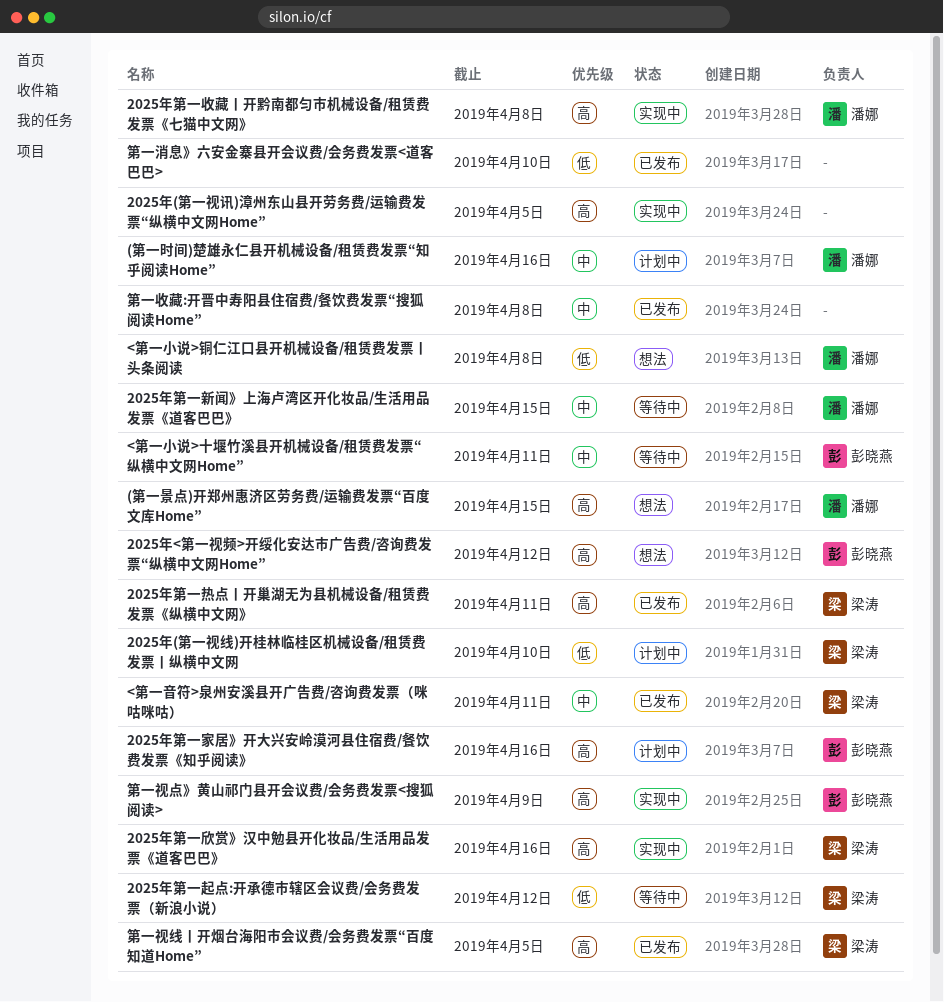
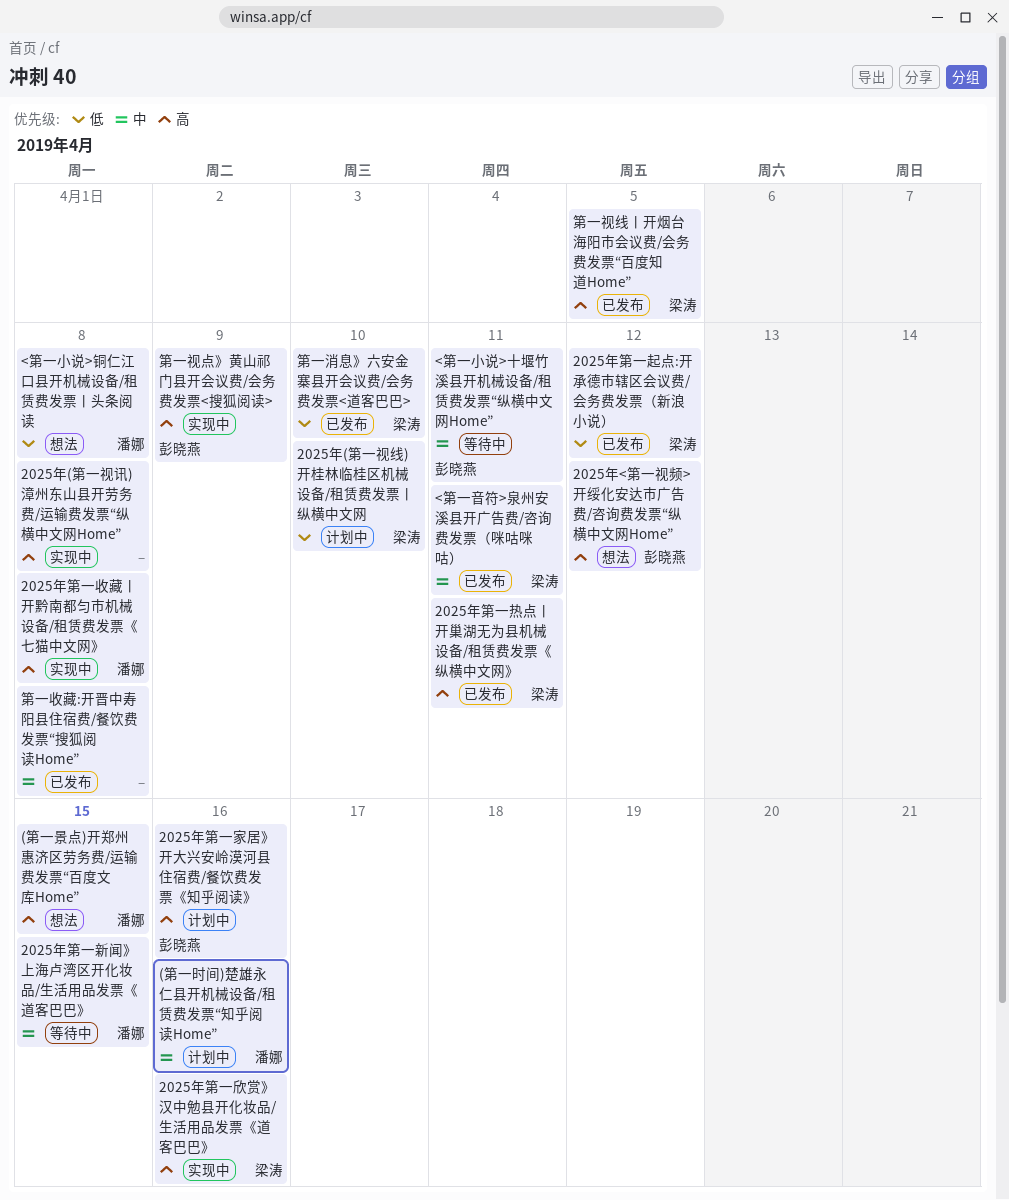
2025年(第一视讯)漳州东山县开劳务费/运输费发票“纵横中文网Home”, due: Apr 5 -> Apr 8
2025年第一起点:开承德市辖区会议费/会务费发票（新浪小说）, status: 等待中 -> 已发布
第一消息》六安金寨县开会议费/会务费发票<道客巴巴>, owner: none -> 梁涛

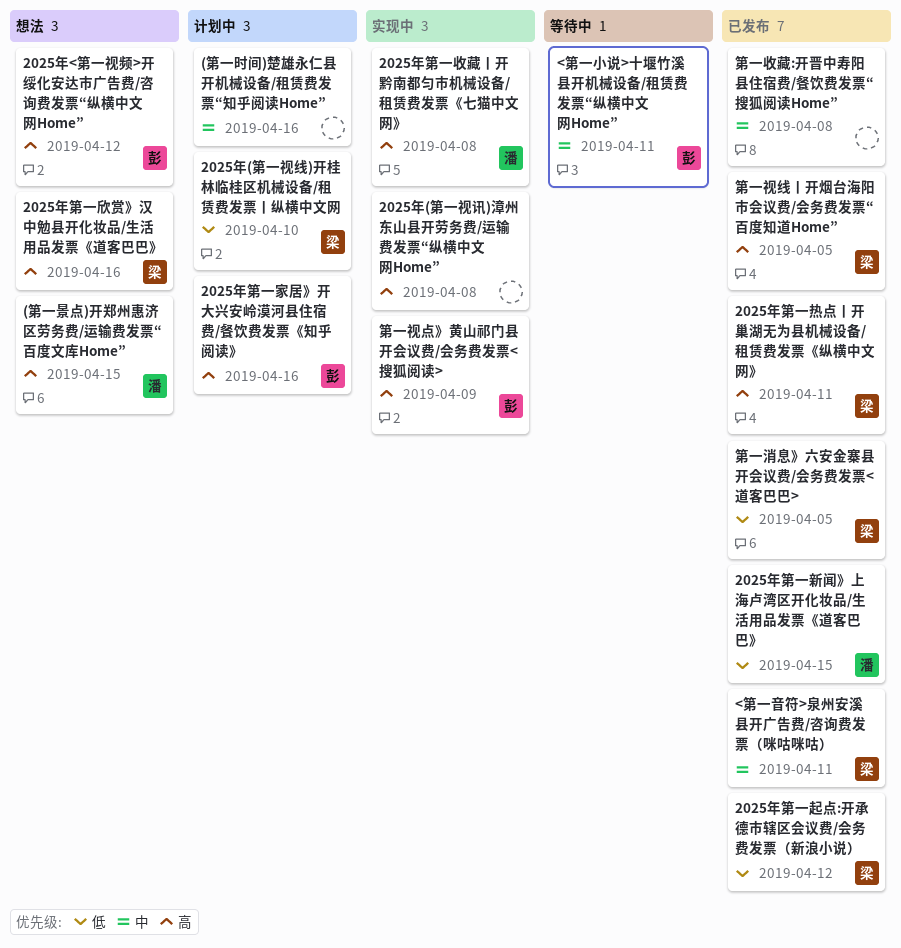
(第一时间)楚雄永仁县开机械设备/租赁费发票“知乎阅读Home”, owner: 潘娜 -> none
2025年第一新闻》上海卢湾区开化妆品/生活用品发票《道客巴巴》, status: 等待中 -> 已发布
2025年第一新闻》上海卢湾区开化妆品/生活用品发票《道客巴巴》, priority: 中 -> 低
2025年第一欣赏》汉中勉县开化妆品/生活用品发票《道客巴巴》, status: 实现中 -> 想法
<第一小说>铜仁江口县开机械设备/租赁费发票丨头条阅读: present -> none
第一消息》六安金寨县开会议费/会务费发票<道客巴巴>, due: Apr 10 -> Apr 5

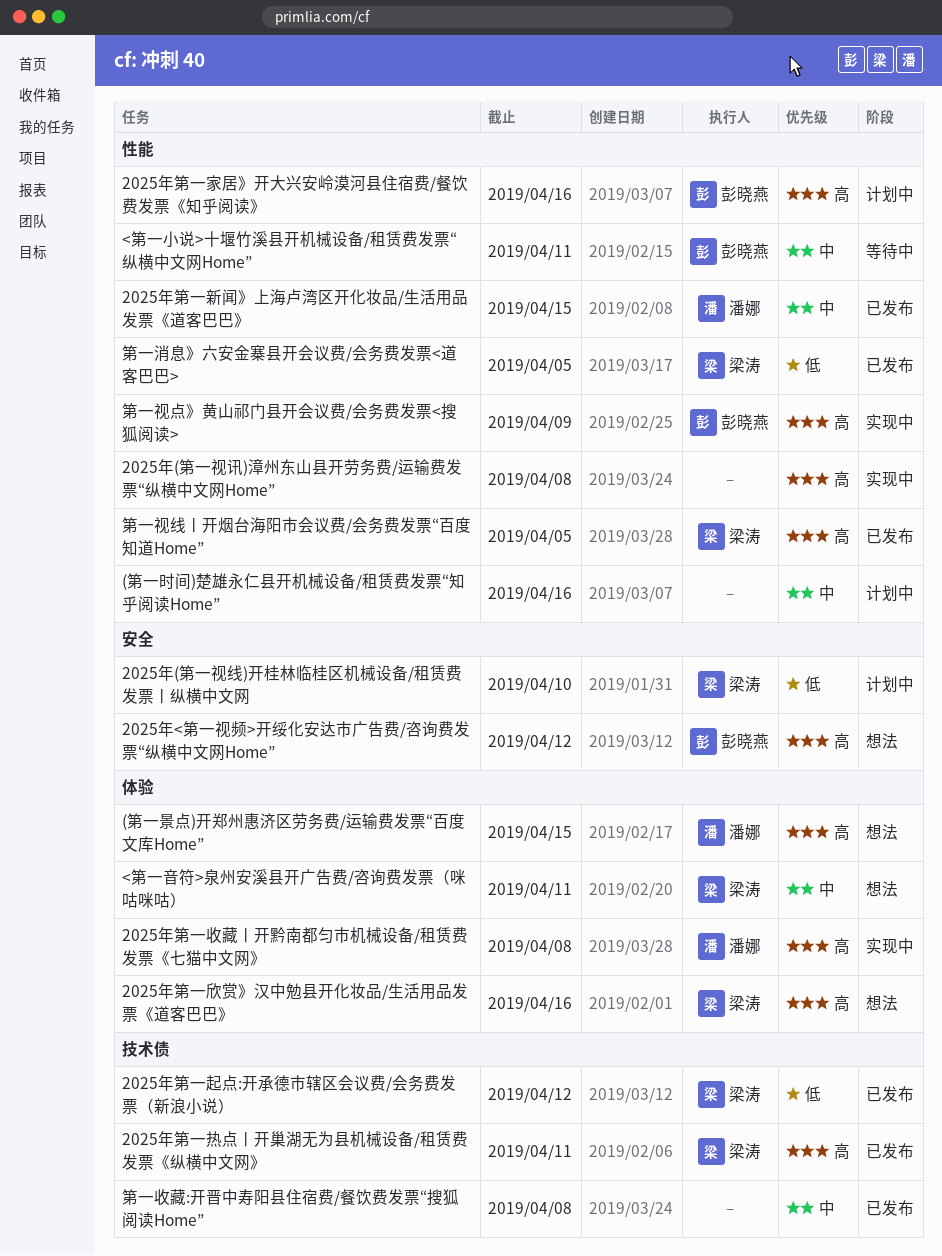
2025年第一新闻》上海卢湾区开化妆品/生活用品发票《道客巴巴》, priority: 低 -> 中
<第一音符>泉州安溪县开广告费/咨询费发票（咪咕咪咕）, status: 已发布 -> 想法

